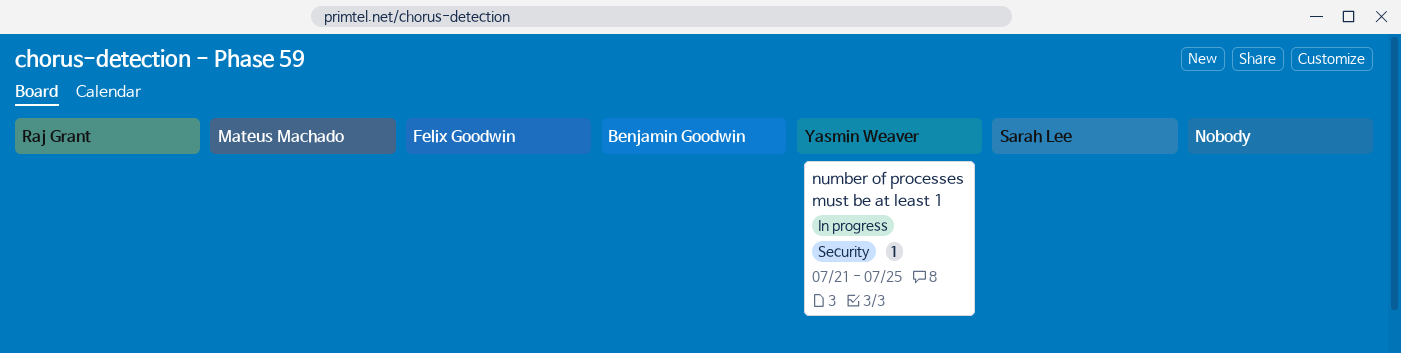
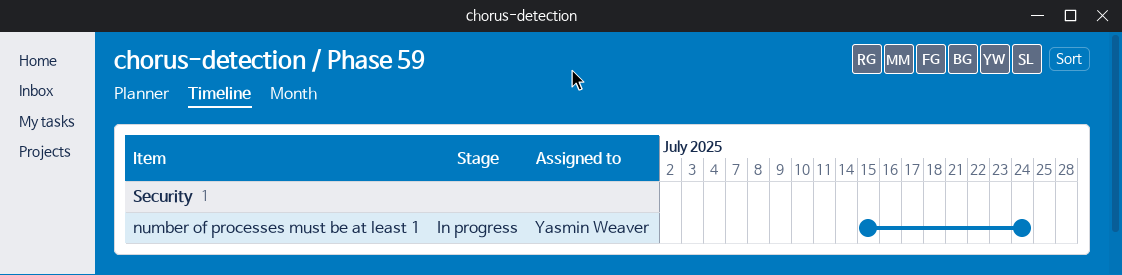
number of processes must be at least 1, start: Jul 21 -> Jul 15
number of processes must be at least 1, due: Jul 25 -> Jul 24

